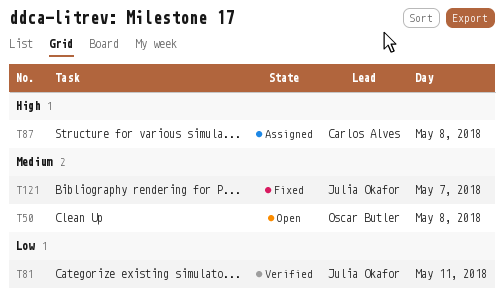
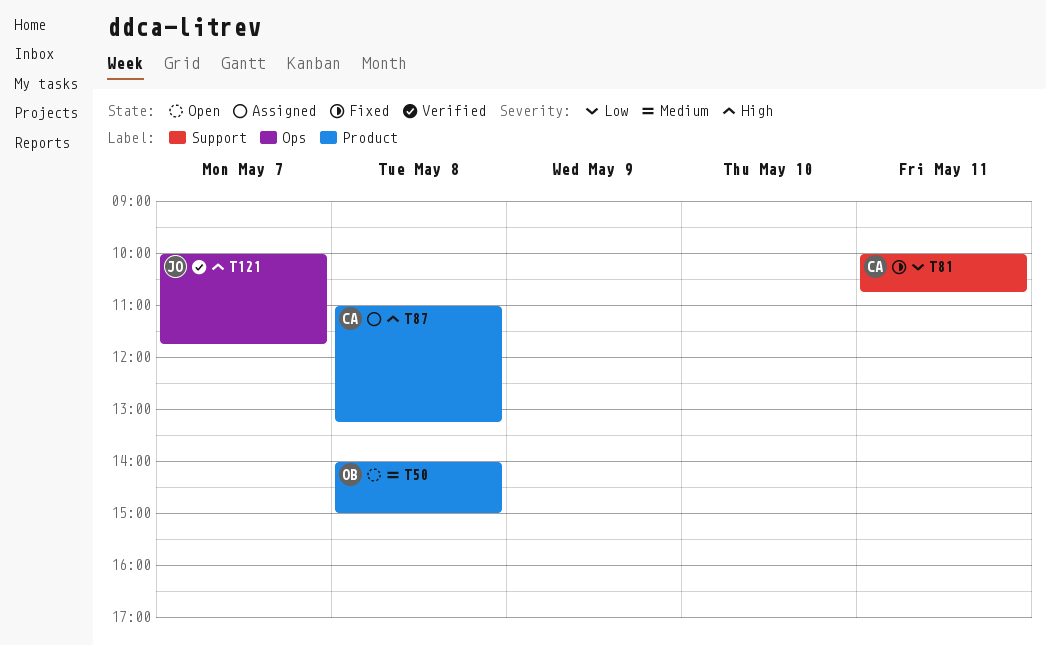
T81, status: Verified -> Fixed
T81, owner: Julia Okafor -> Carlos Alves
T121, status: Fixed -> Verified
T121, priority: Medium -> High

